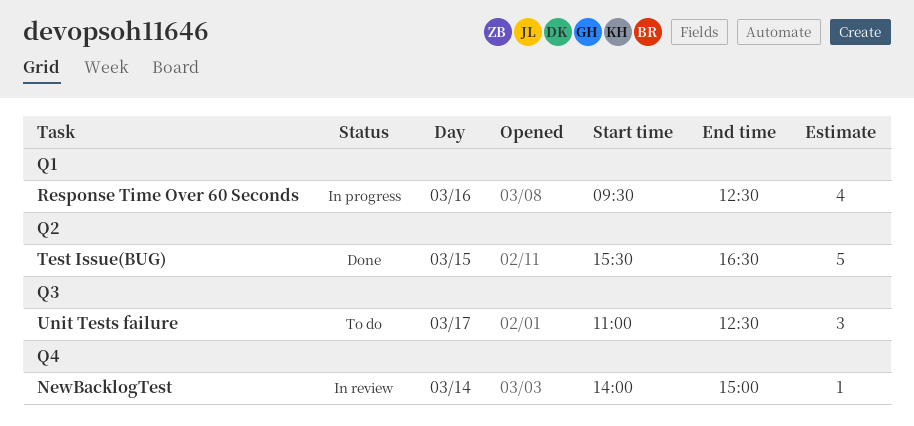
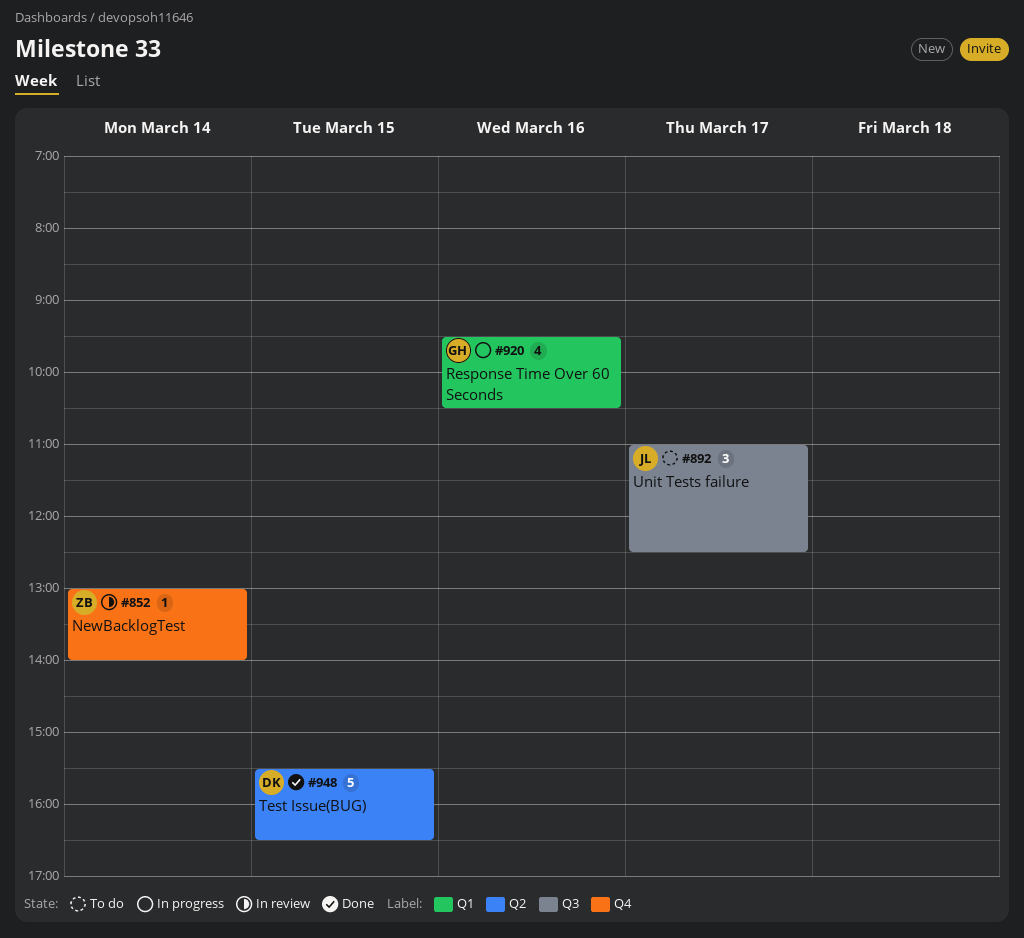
NewBacklogTest, begins: 14:00 -> 13:00
NewBacklogTest, ends: 15:00 -> 14:00
Response Time Over 60 Seconds, ends: 12:30 -> 10:30

